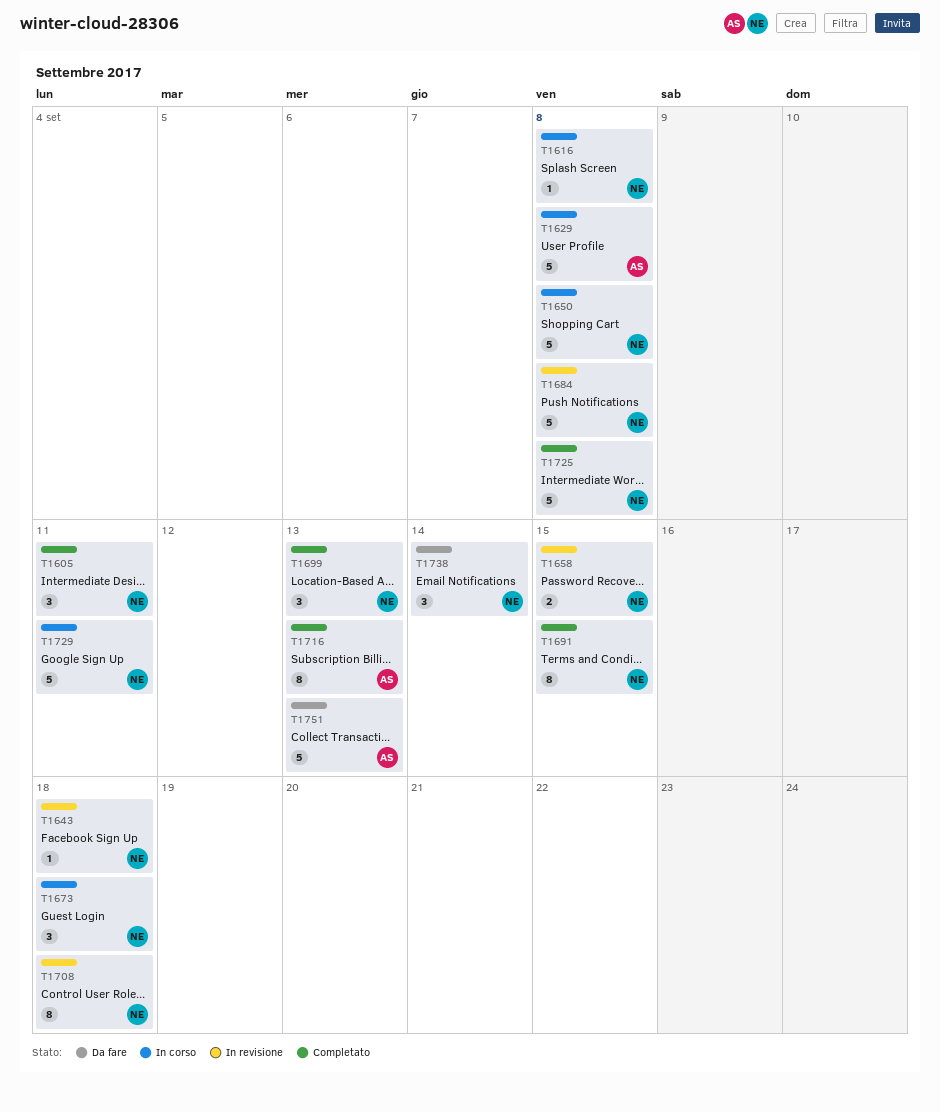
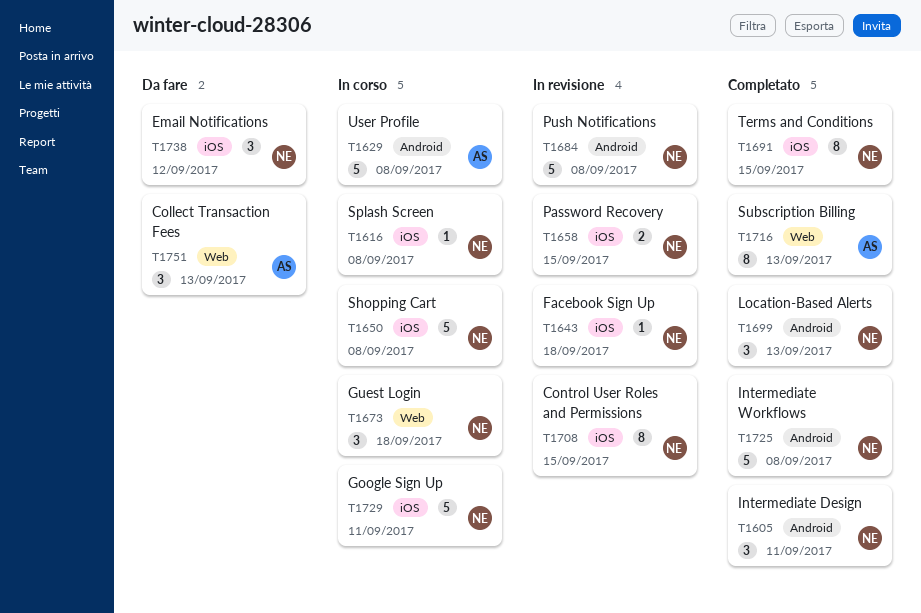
T1708, due: Sep 18 -> Sep 15
T1738, due: Sep 14 -> Sep 12
T1751, estimate: 5 -> 3

